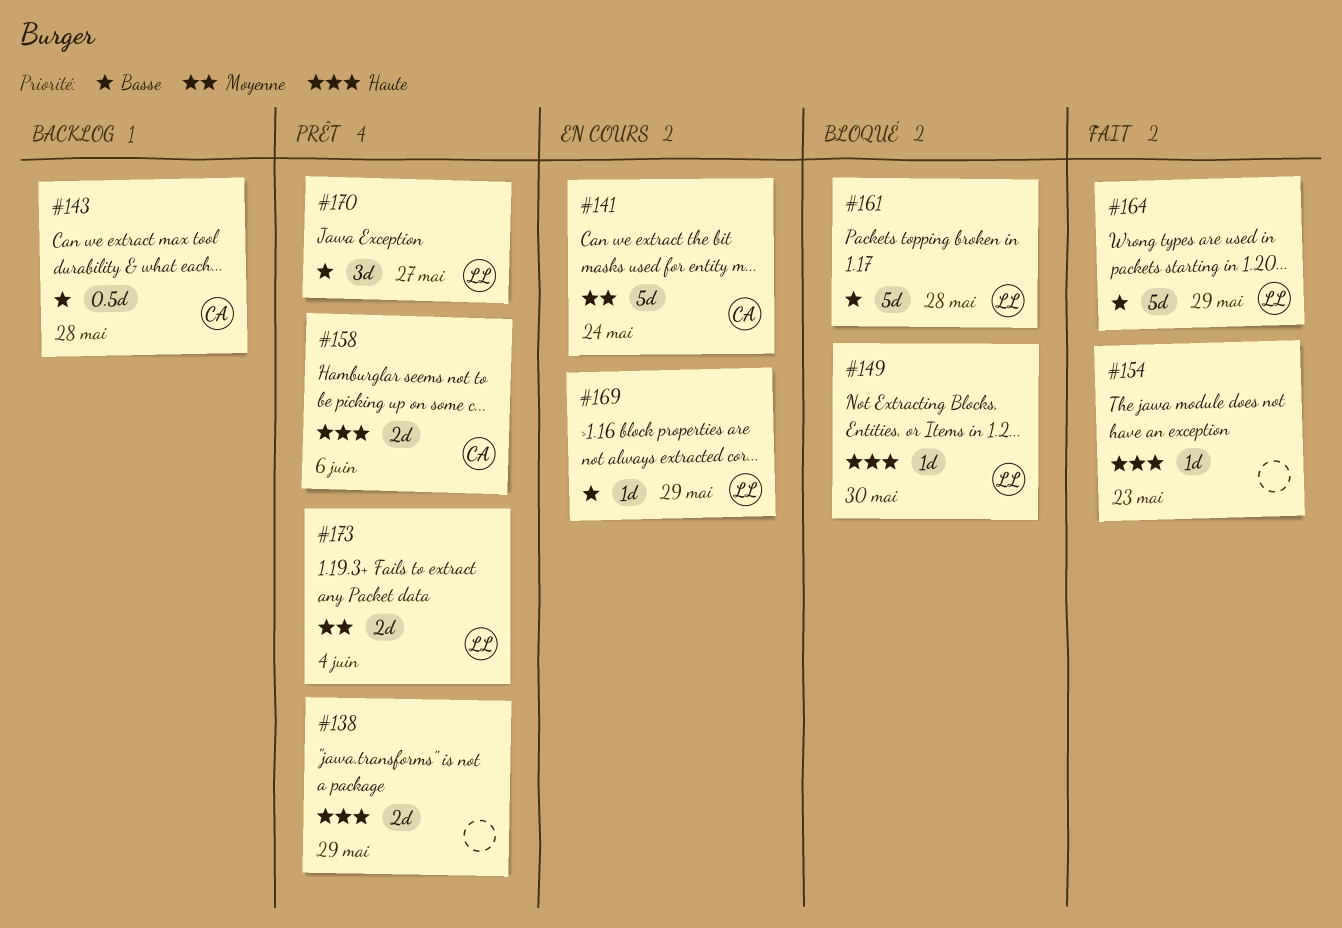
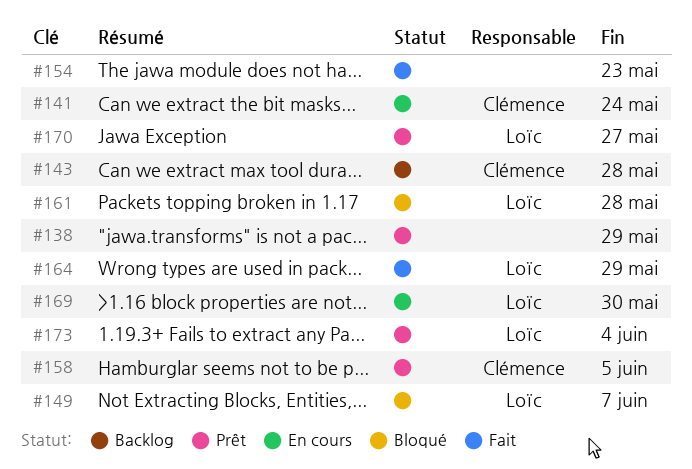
#149, due: May 30 -> Jun 7
#158, due: Jun 6 -> Jun 5
#169, due: May 29 -> May 30

